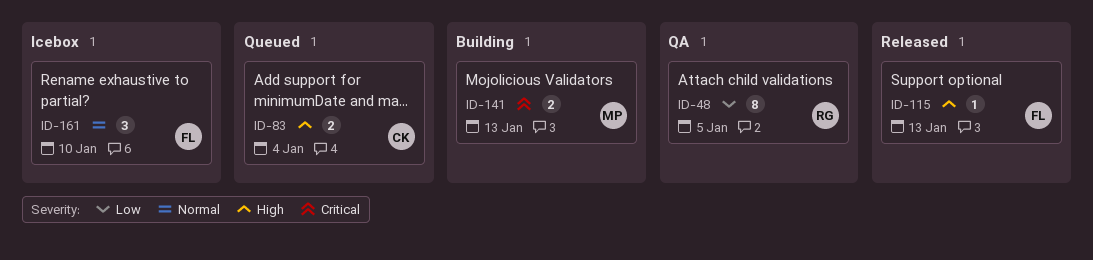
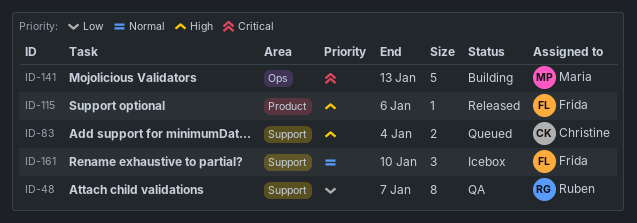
ID-48, due: Jan 5 -> Jan 7
ID-115, due: Jan 13 -> Jan 6
ID-141, estimate: 2 -> 5

